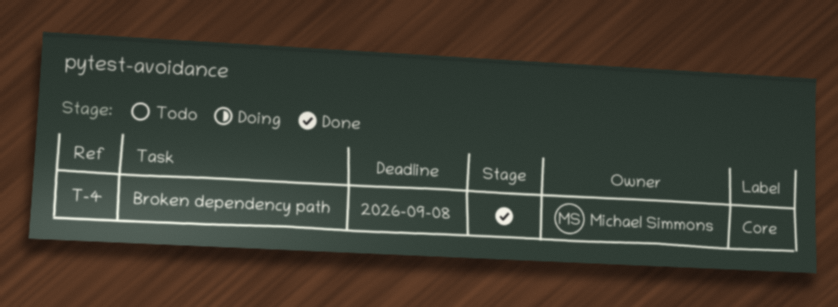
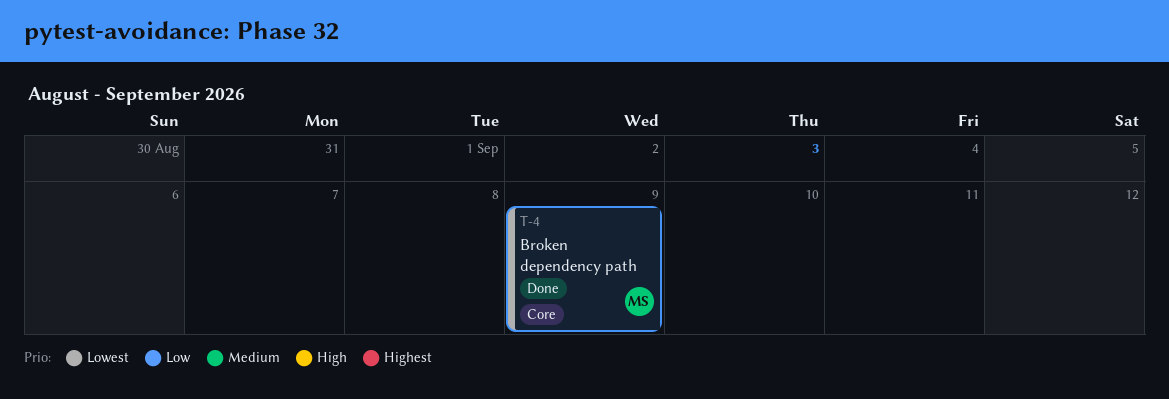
T-4, due: Sep 8 -> Sep 9

